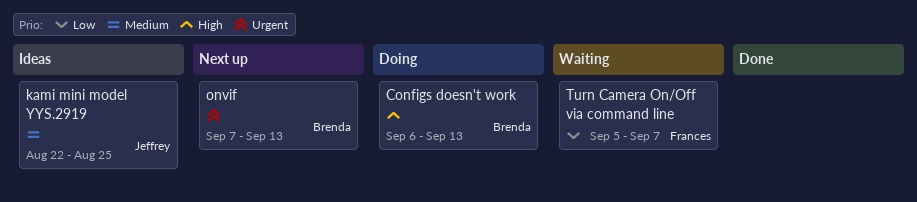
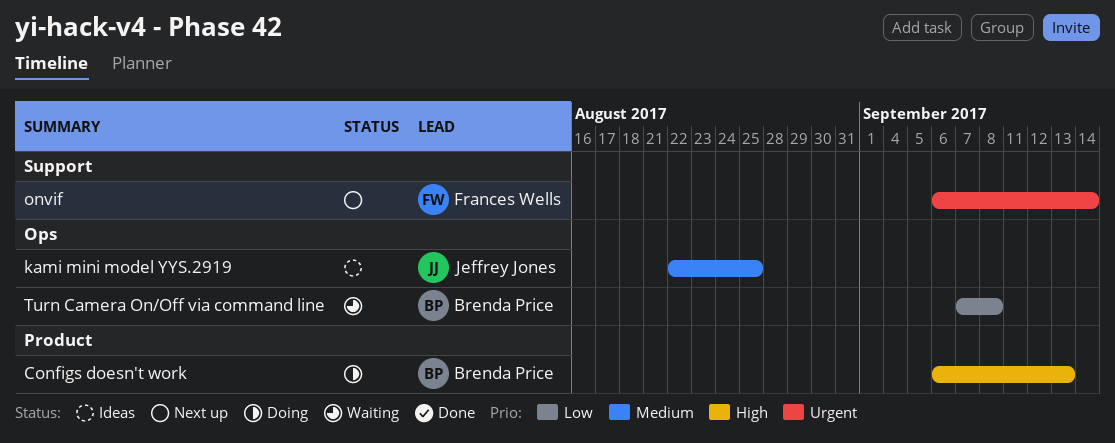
onvif, owner: Brenda Price -> Frances Wells
onvif, start: Sep 7 -> Sep 6
onvif, due: Sep 13 -> Sep 14
Turn Camera On/Off via command line, owner: Frances Wells -> Brenda Price
Turn Camera On/Off via command line, start: Sep 5 -> Sep 7
Turn Camera On/Off via command line, due: Sep 7 -> Sep 8

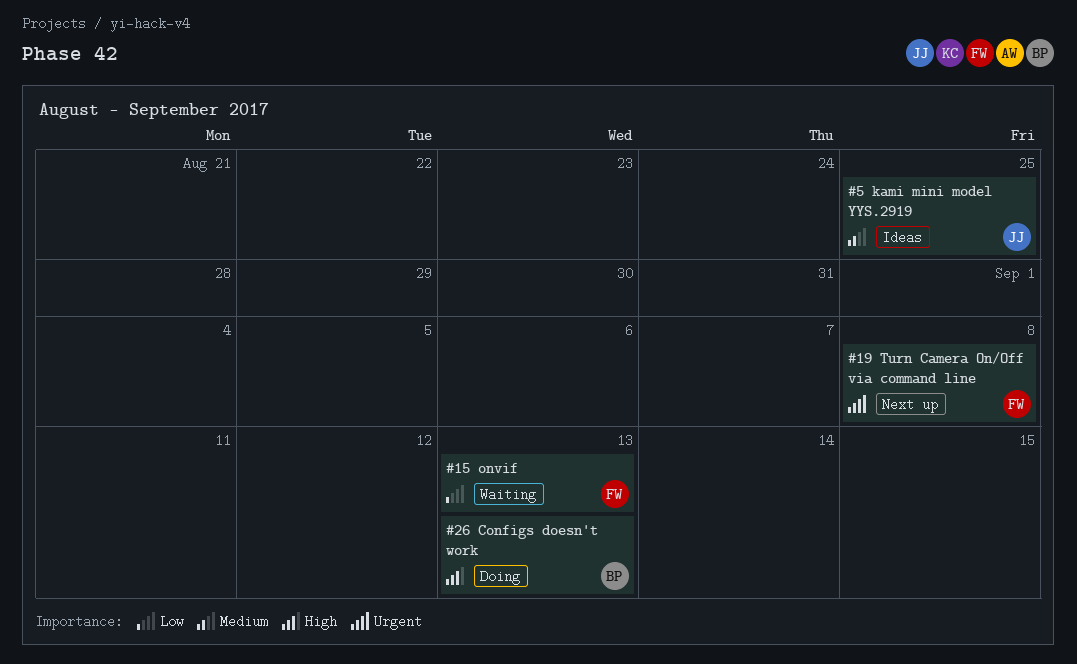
onvif, status: Next up -> Waiting
onvif, priority: Urgent -> Low
onvif, due: Sep 14 -> Sep 13
Turn Camera On/Off via command line, status: Waiting -> Next up
Turn Camera On/Off via command line, owner: Brenda Price -> Frances Wells
Turn Camera On/Off via command line, priority: Low -> Urgent

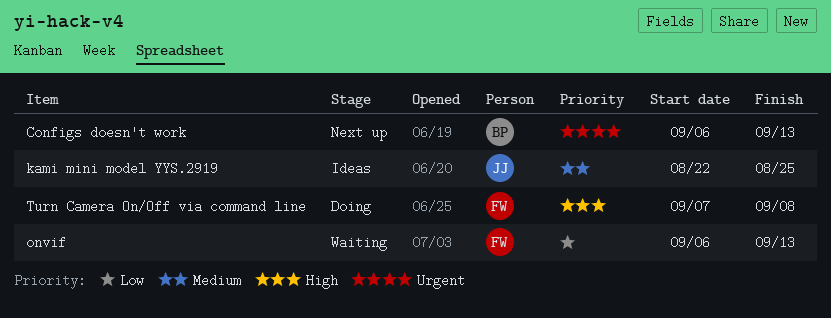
Configs doesn't work, status: Doing -> Next up
Configs doesn't work, priority: High -> Urgent
Turn Camera On/Off via command line, status: Next up -> Doing
Turn Camera On/Off via command line, priority: Urgent -> High

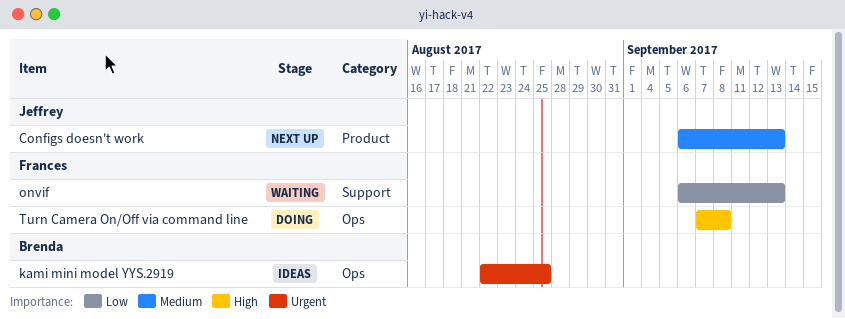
Configs doesn't work, owner: Brenda -> Jeffrey
Configs doesn't work, priority: Urgent -> Medium
kami mini model YYS.2919, owner: Jeffrey -> Brenda
kami mini model YYS.2919, priority: Medium -> Urgent

